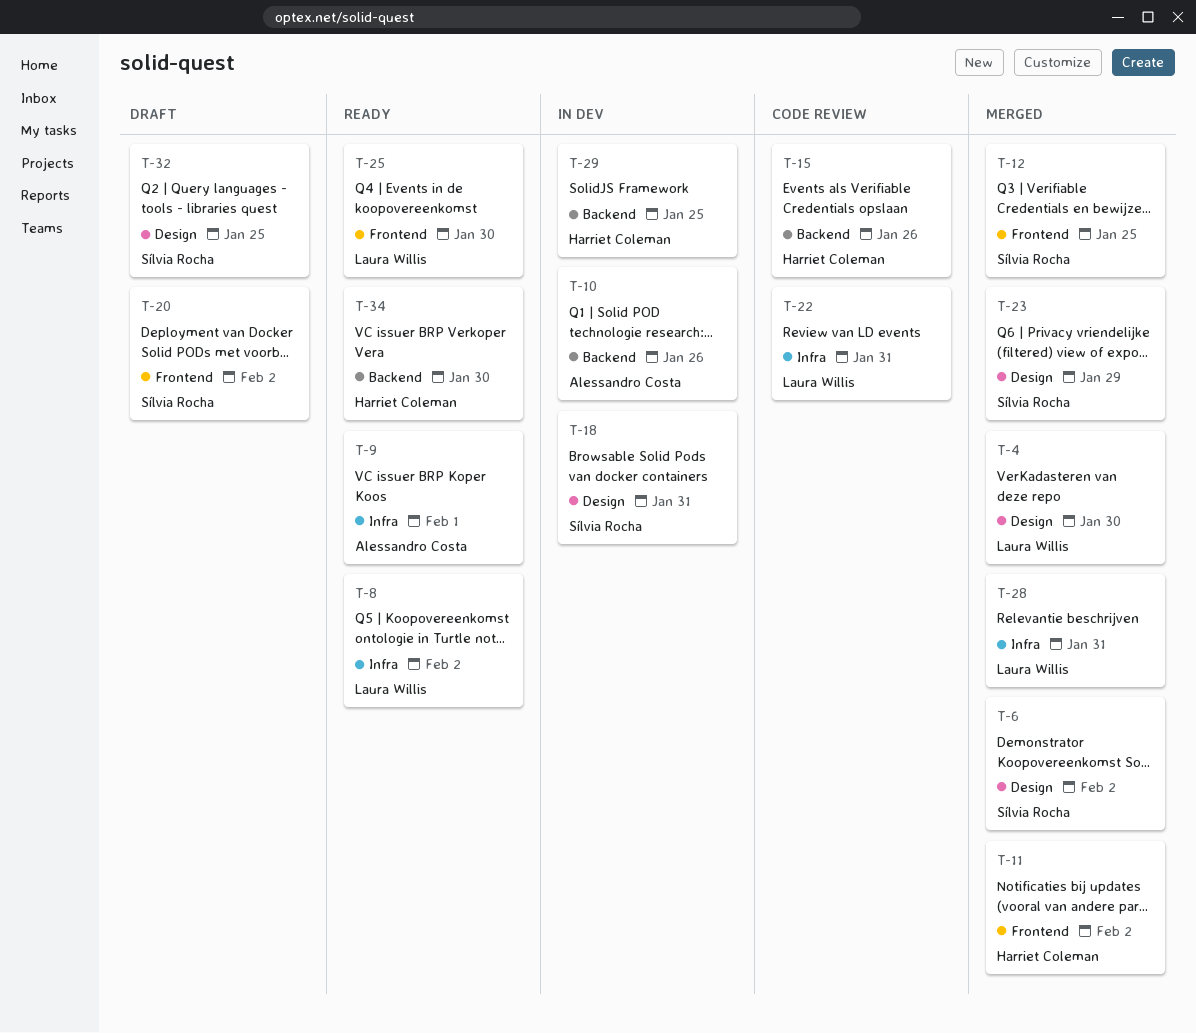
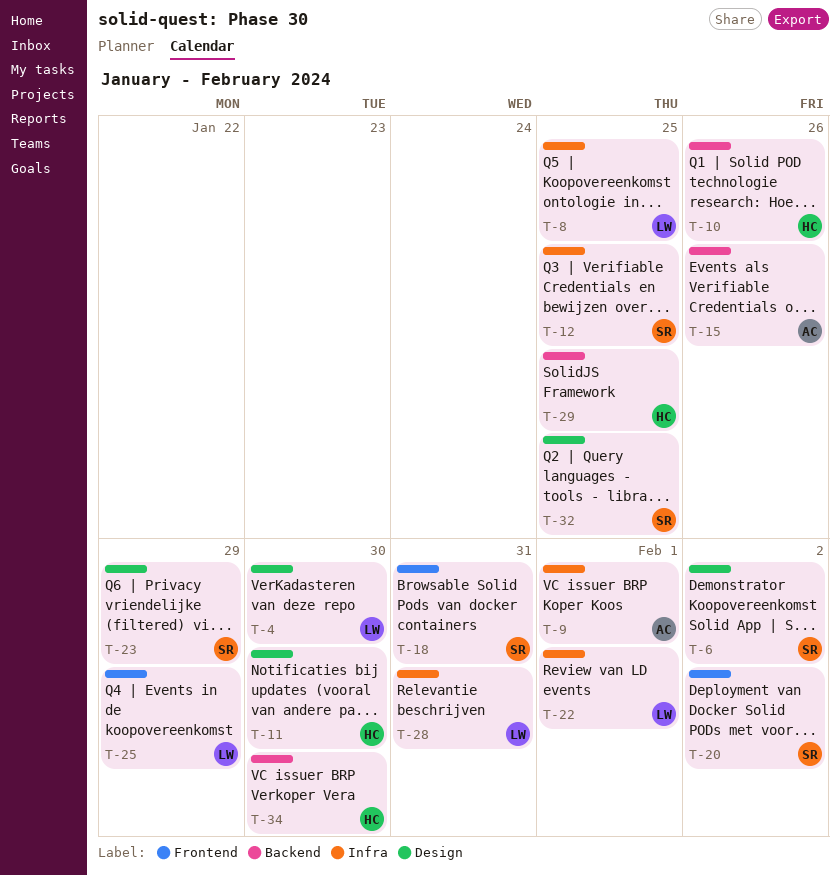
T-8, due: Feb 2 -> Jan 25
T-10, owner: Alessandro Costa -> Harriet Coleman
T-11, label: Frontend -> Design
T-11, due: Feb 2 -> Jan 30
T-12, label: Frontend -> Infra
T-15, owner: Harriet Coleman -> Alessandro Costa
T-18, label: Design -> Frontend
T-22, due: Jan 31 -> Feb 1
T-25, due: Jan 30 -> Jan 29

